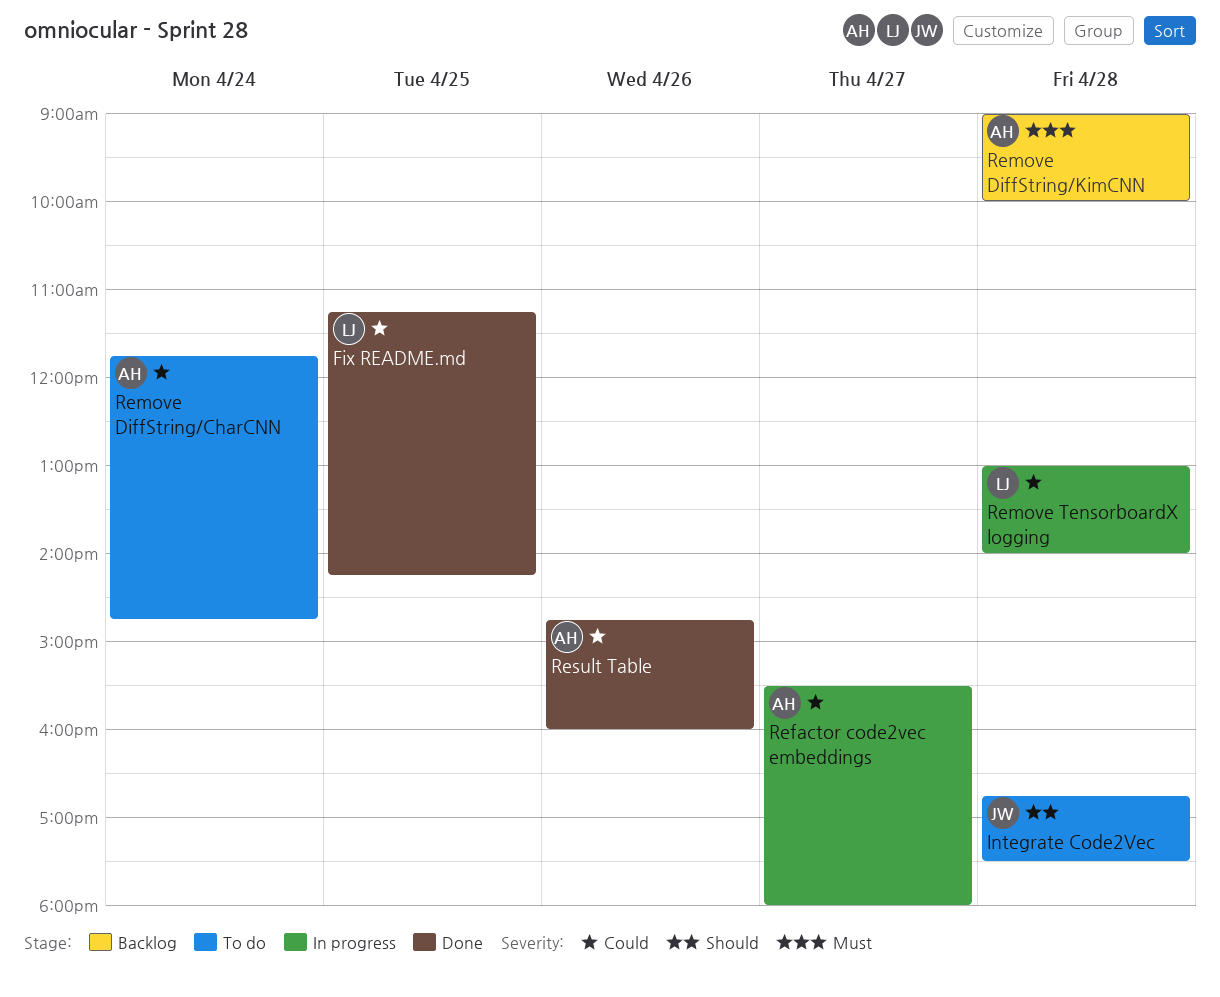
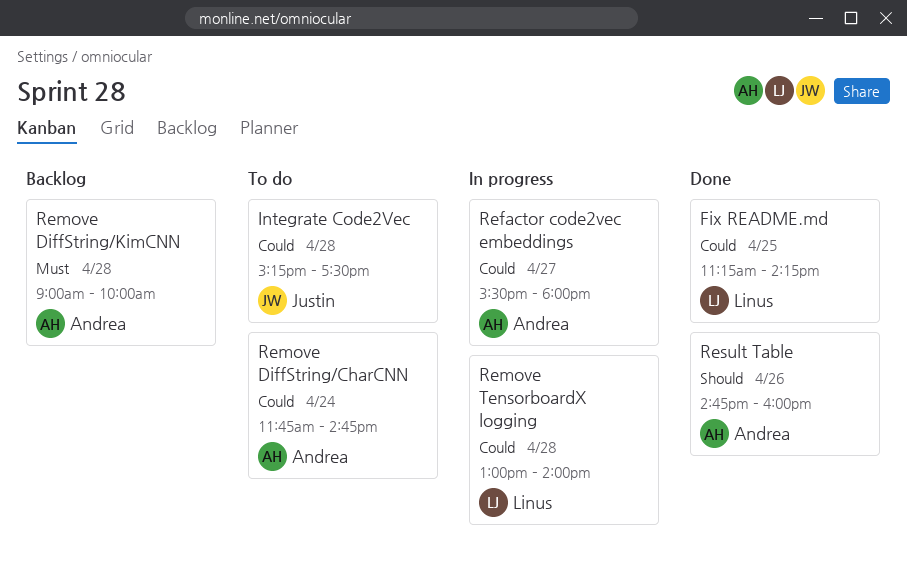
Integrate Code2Vec, priority: Should -> Could
Integrate Code2Vec, begins: 16:45 -> 15:15
Result Table, priority: Could -> Should

